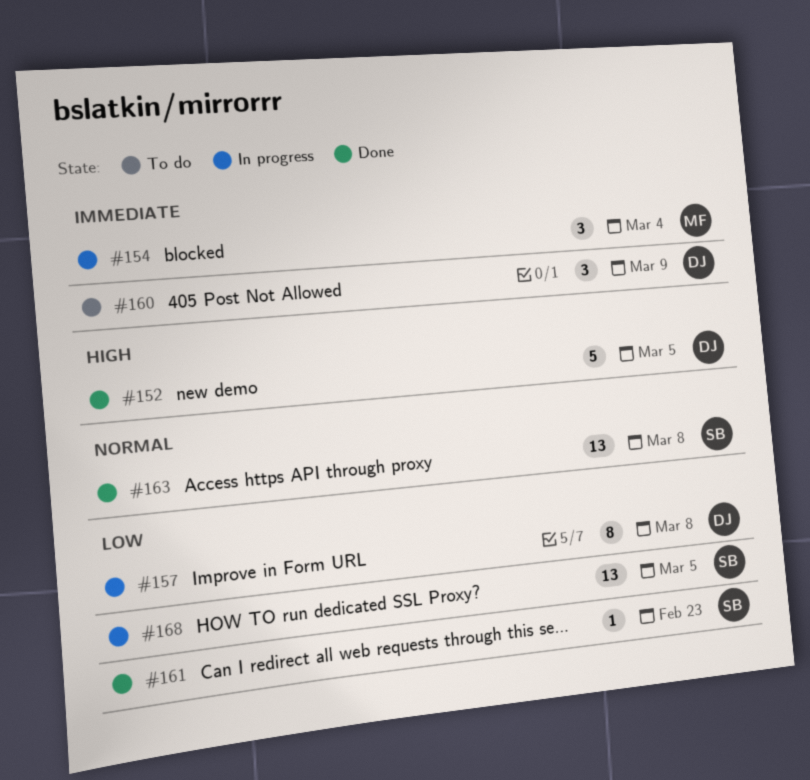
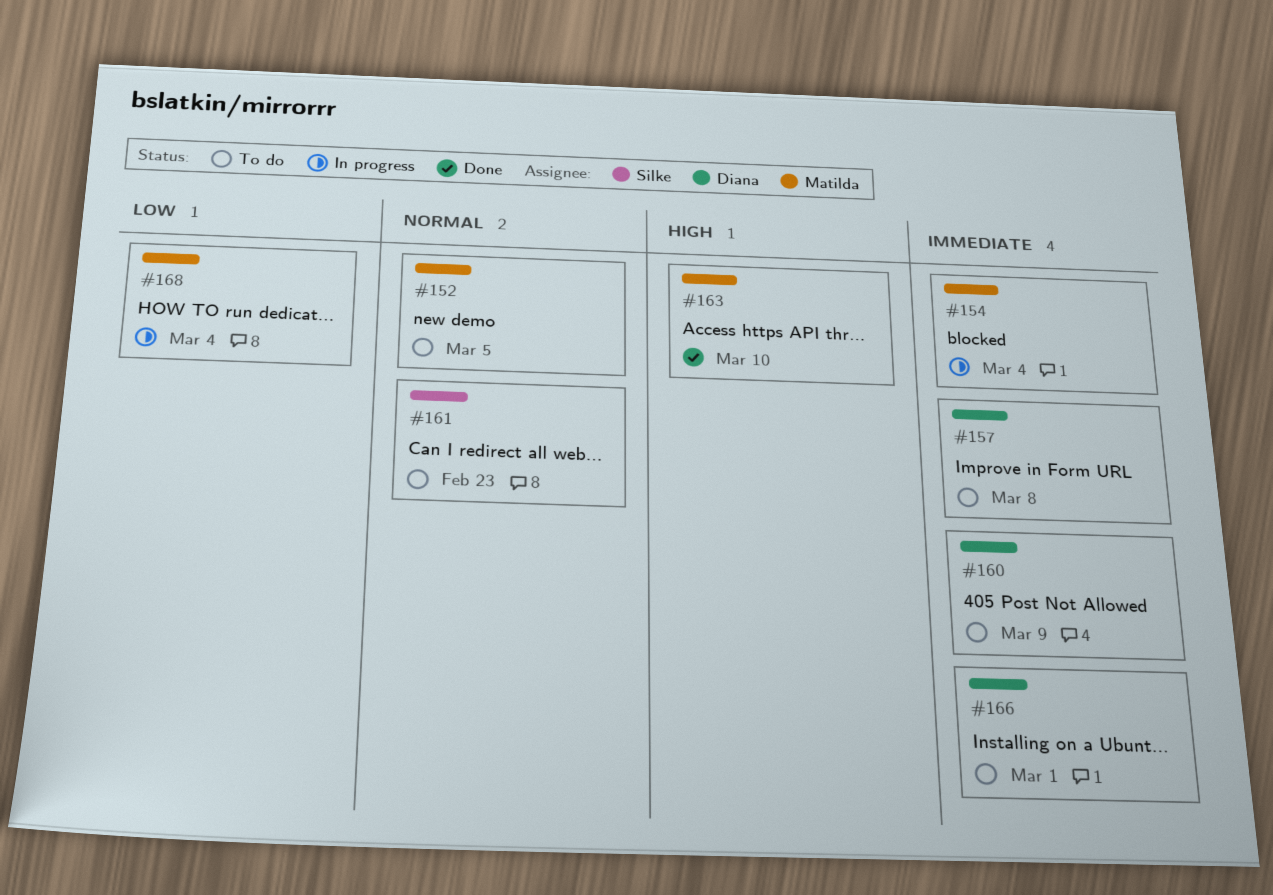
#152, status: Done -> To do
#152, owner: Diana -> Matilda
#152, priority: High -> Normal
#157, status: In progress -> To do
#157, priority: Low -> Immediate
#161, status: Done -> To do
#161, priority: Low -> Normal
#163, owner: Silke -> Matilda
#163, priority: Normal -> High
#163, due: Mar 8 -> Mar 10
#166: none -> present
#168, owner: Silke -> Matilda
#168, due: Mar 5 -> Mar 4

